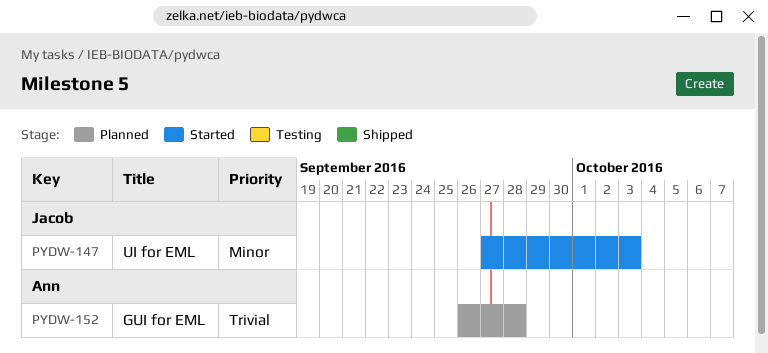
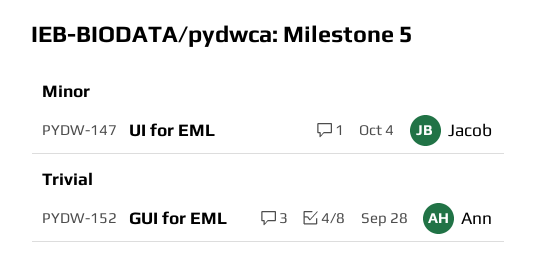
PYDW-147, due: Oct 3 -> Oct 4

